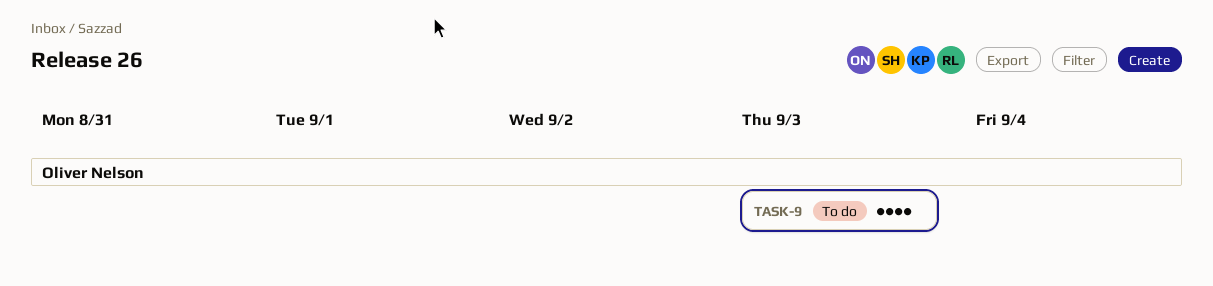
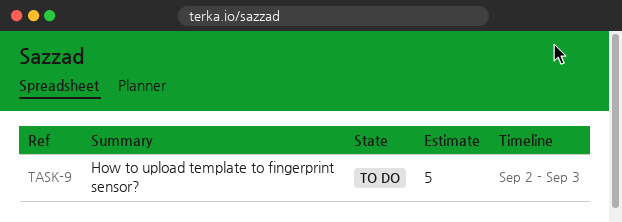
TASK-9, estimate: 4 -> 5

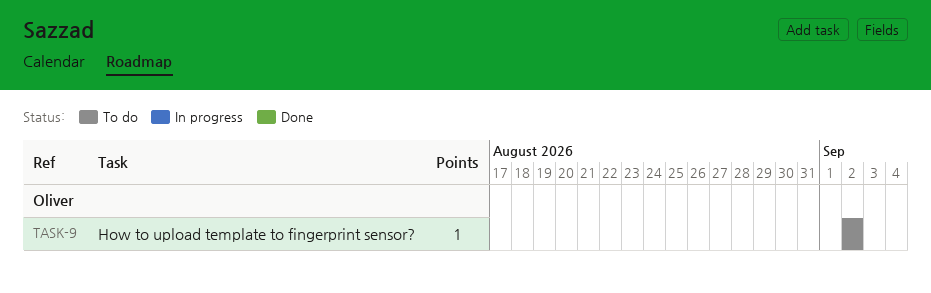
TASK-9, estimate: 5 -> 1
TASK-9, due: Sep 3 -> Sep 2

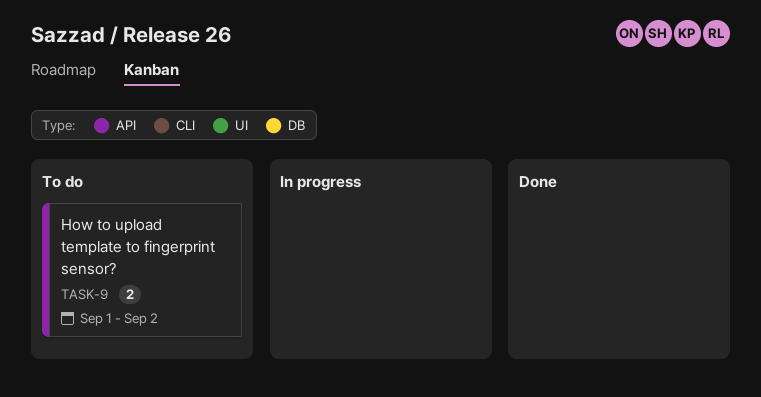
TASK-9, estimate: 1 -> 2
TASK-9, start: Sep 2 -> Sep 1

